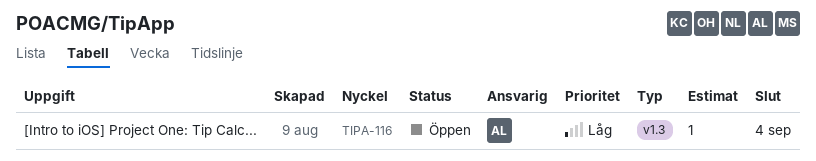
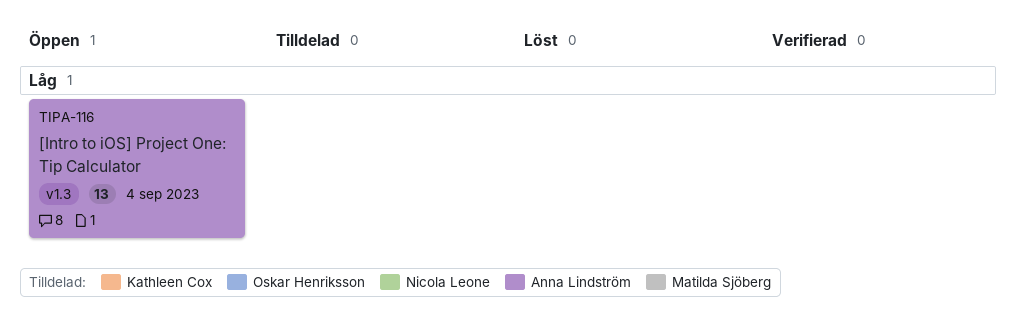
TIPA-116, estimate: 1 -> 13

